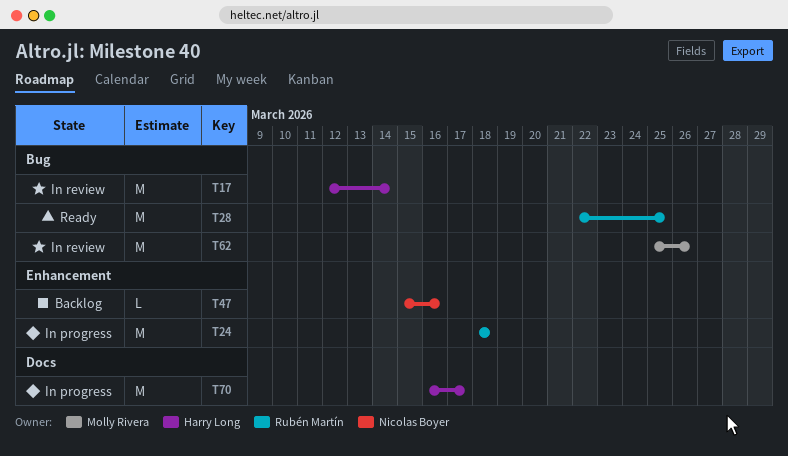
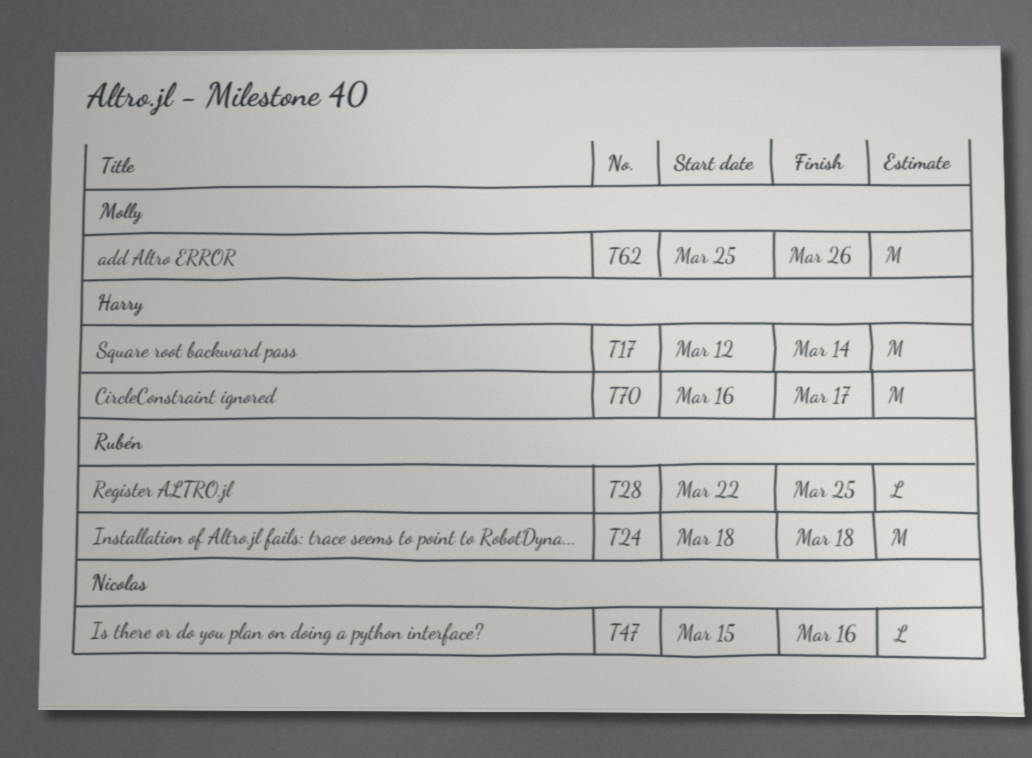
T28, estimate: M -> L

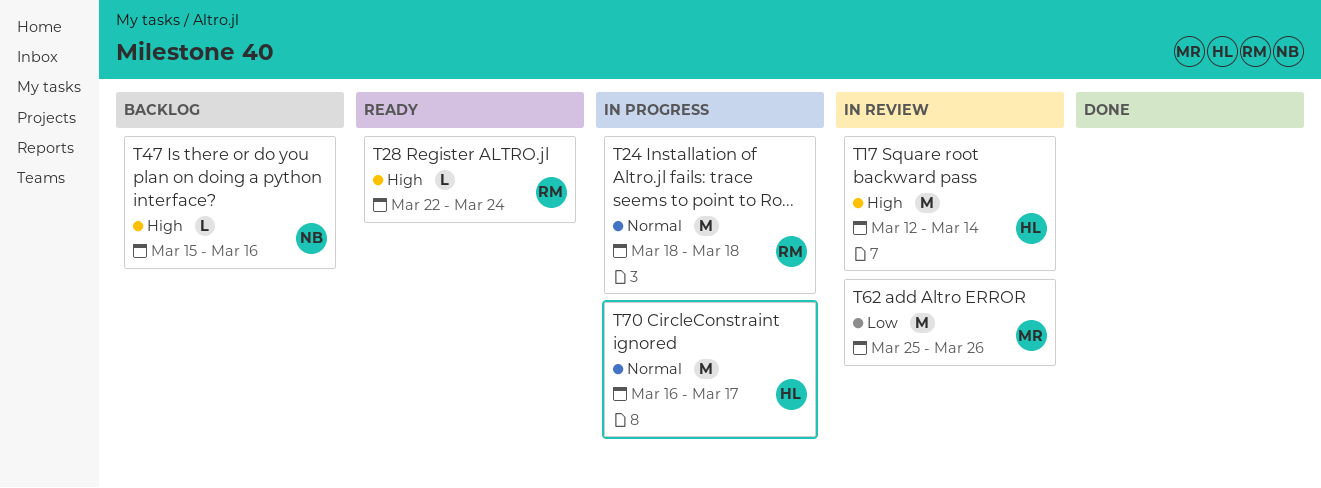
T28, due: Mar 25 -> Mar 24

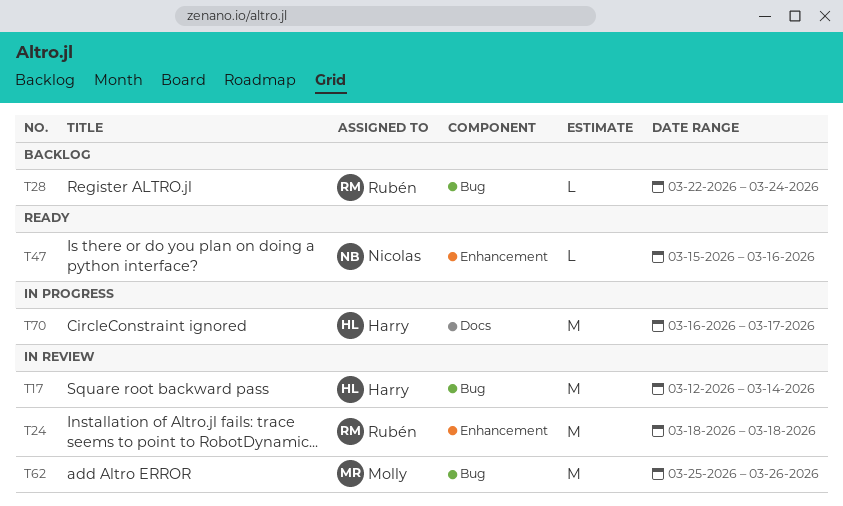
T24, status: In progress -> In review
T28, status: Ready -> Backlog
T47, status: Backlog -> Ready

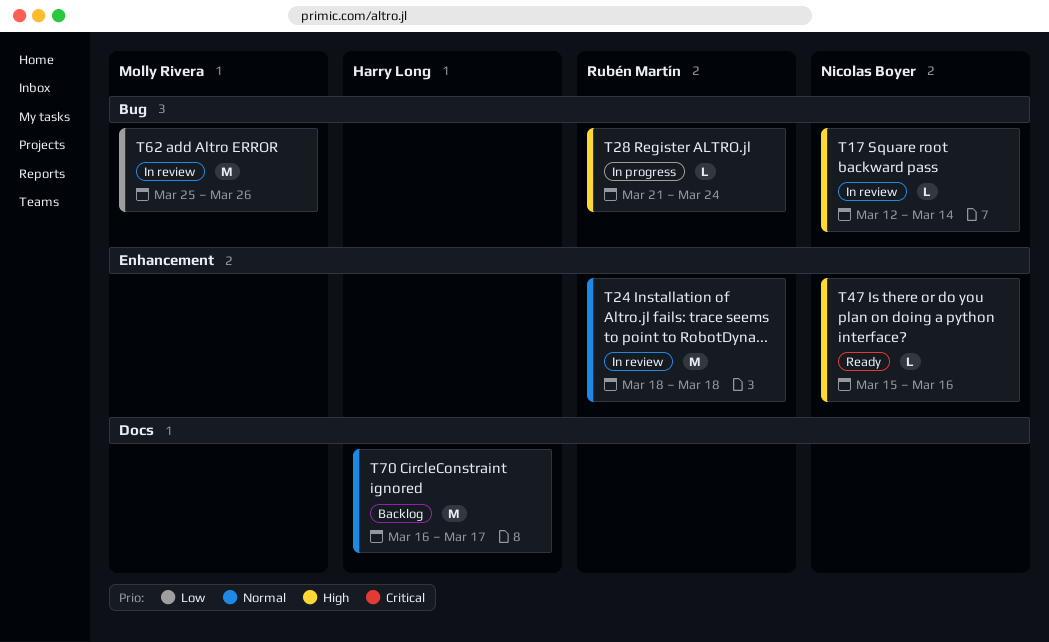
T17, owner: Harry Long -> Nicolas Boyer
T17, estimate: M -> L
T28, status: Backlog -> In progress
T28, start: Mar 22 -> Mar 21
T70, status: In progress -> Backlog

